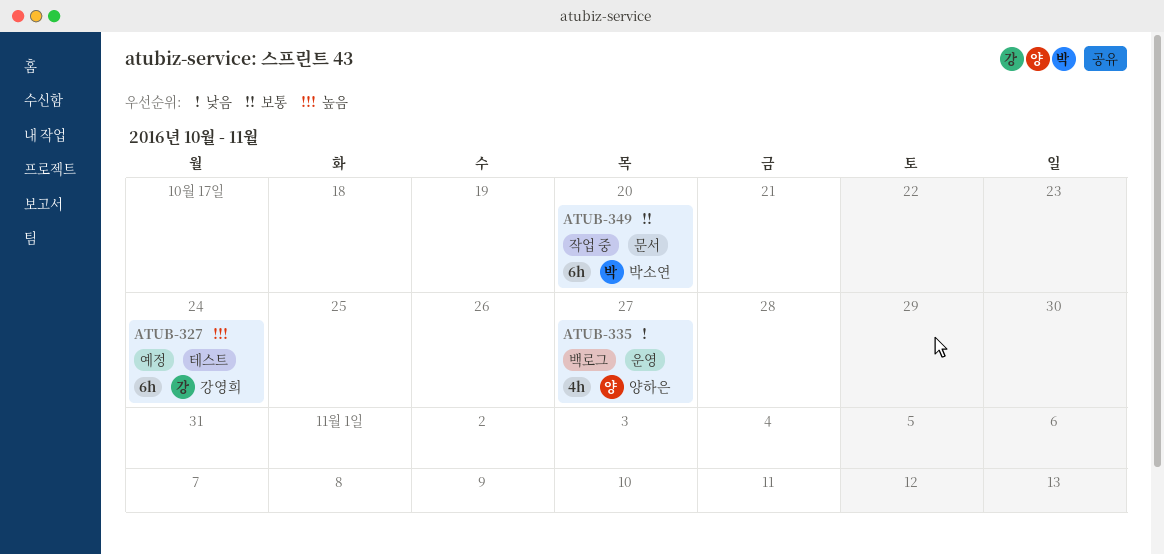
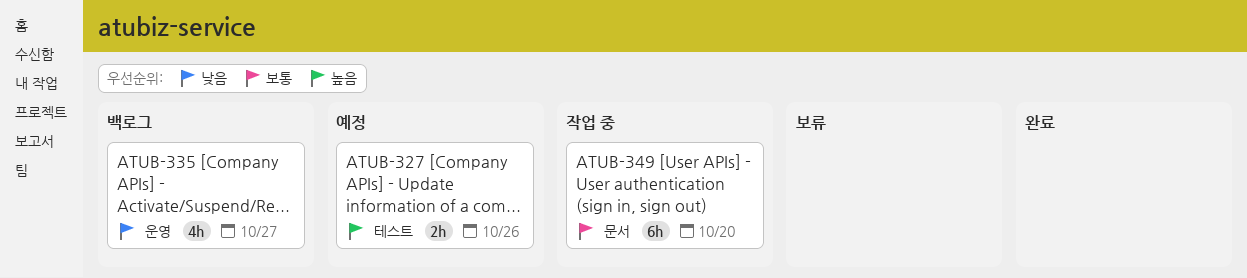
ATUB-327, estimate: 6h -> 2h
ATUB-327, due: Oct 24 -> Oct 26

